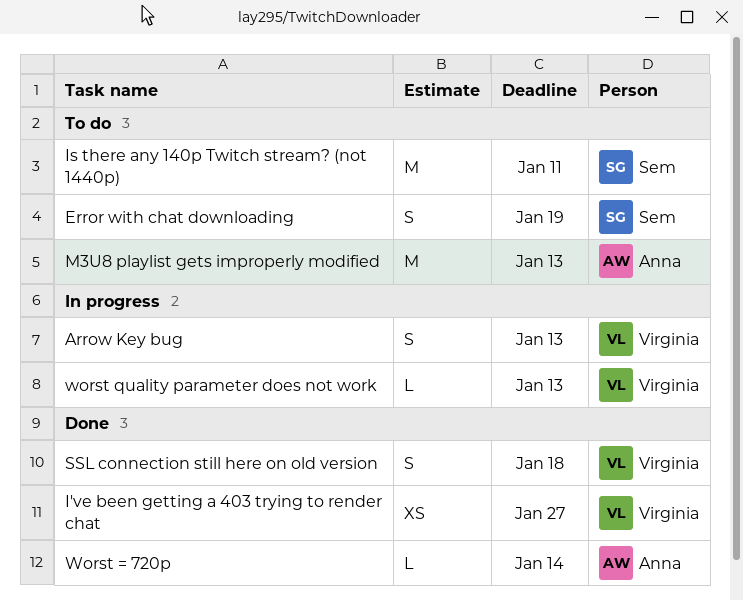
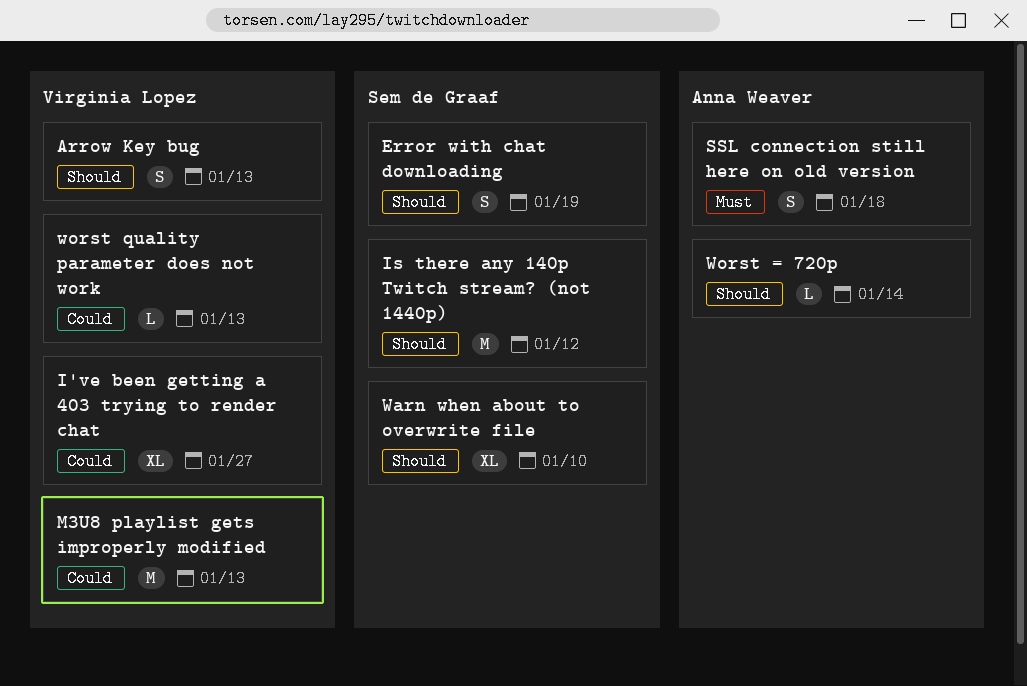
I've been getting a 403 trying to render chat, estimate: XS -> XL
Is there any 140p Twitch stream? (not 1440p), due: Jan 11 -> Jan 12
M3U8 playlist gets improperly modified, owner: Anna Weaver -> Virginia Lopez
SSL connection still here on old version, owner: Virginia Lopez -> Anna Weaver
Warn when about to overwrite file: none -> present

